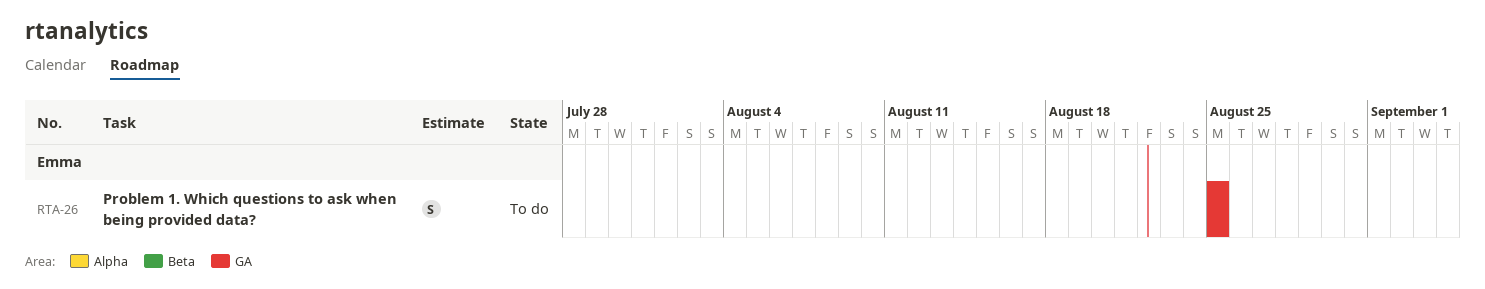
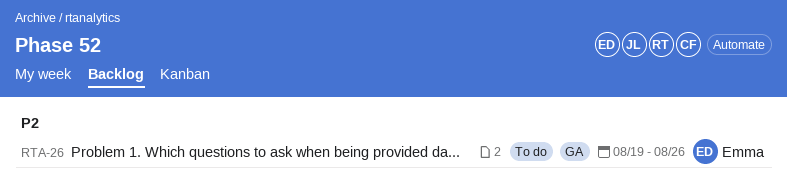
RTA-26, start: Aug 25 -> Aug 19
RTA-26, due: Aug 25 -> Aug 26

